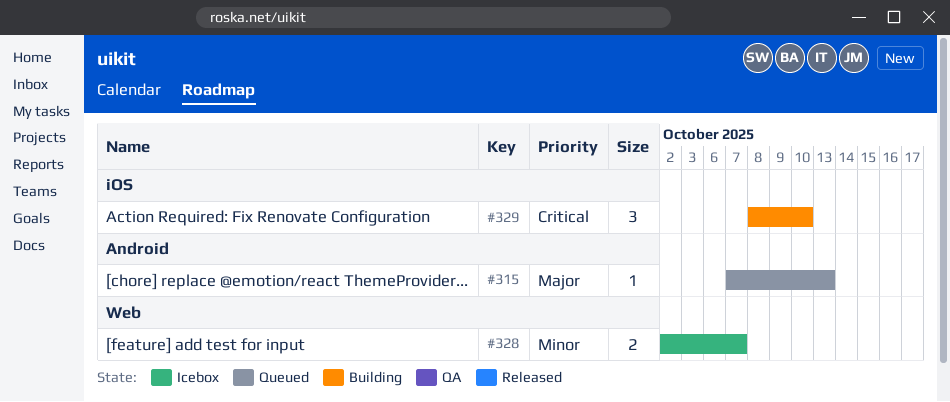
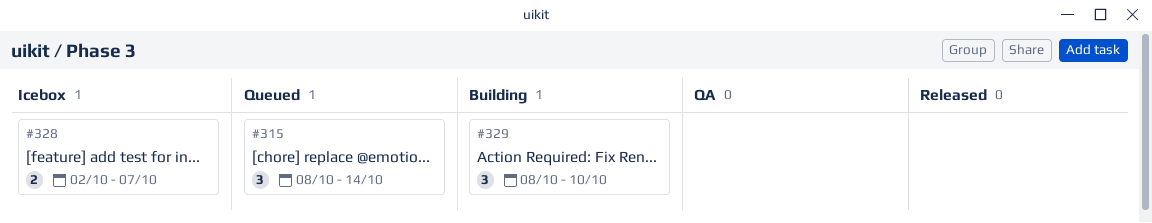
#315, estimate: 1 -> 3
#315, start: Oct 7 -> Oct 8
#315, due: Oct 13 -> Oct 14

